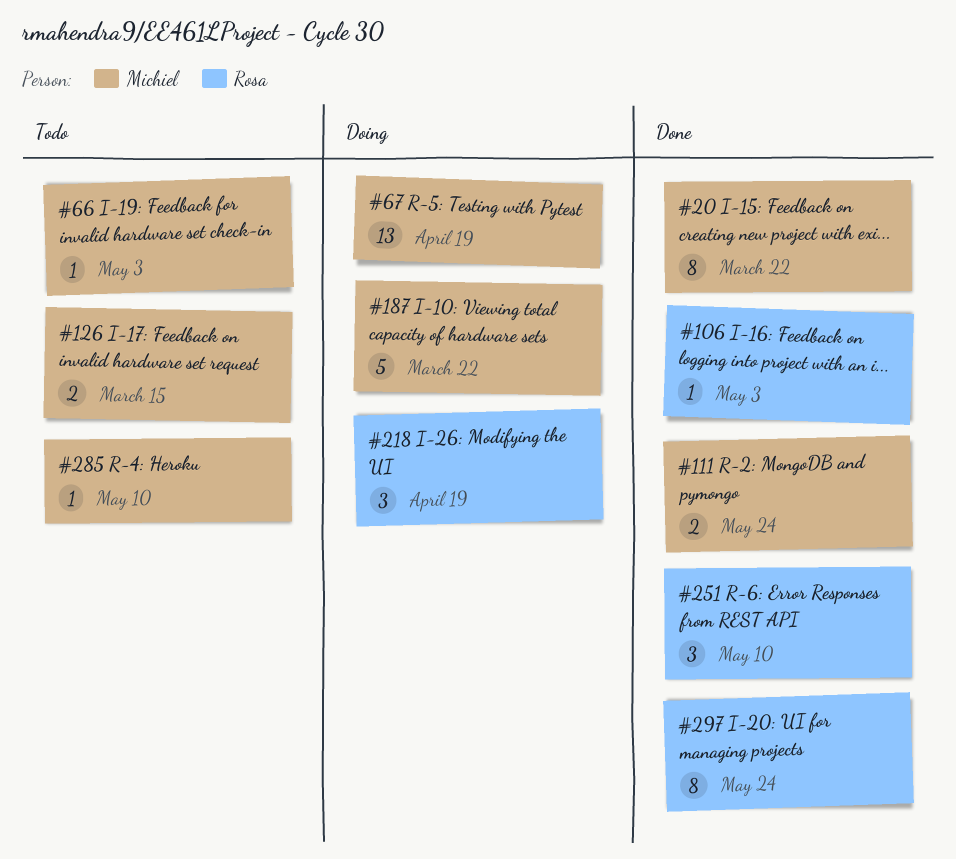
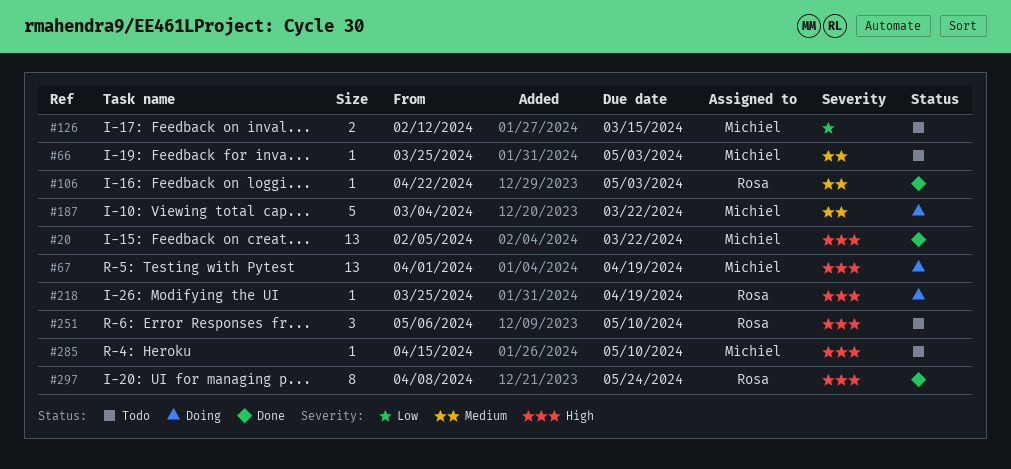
#20, estimate: 8 -> 13
#111: present -> none
#218, estimate: 3 -> 1
#251, status: Done -> Todo

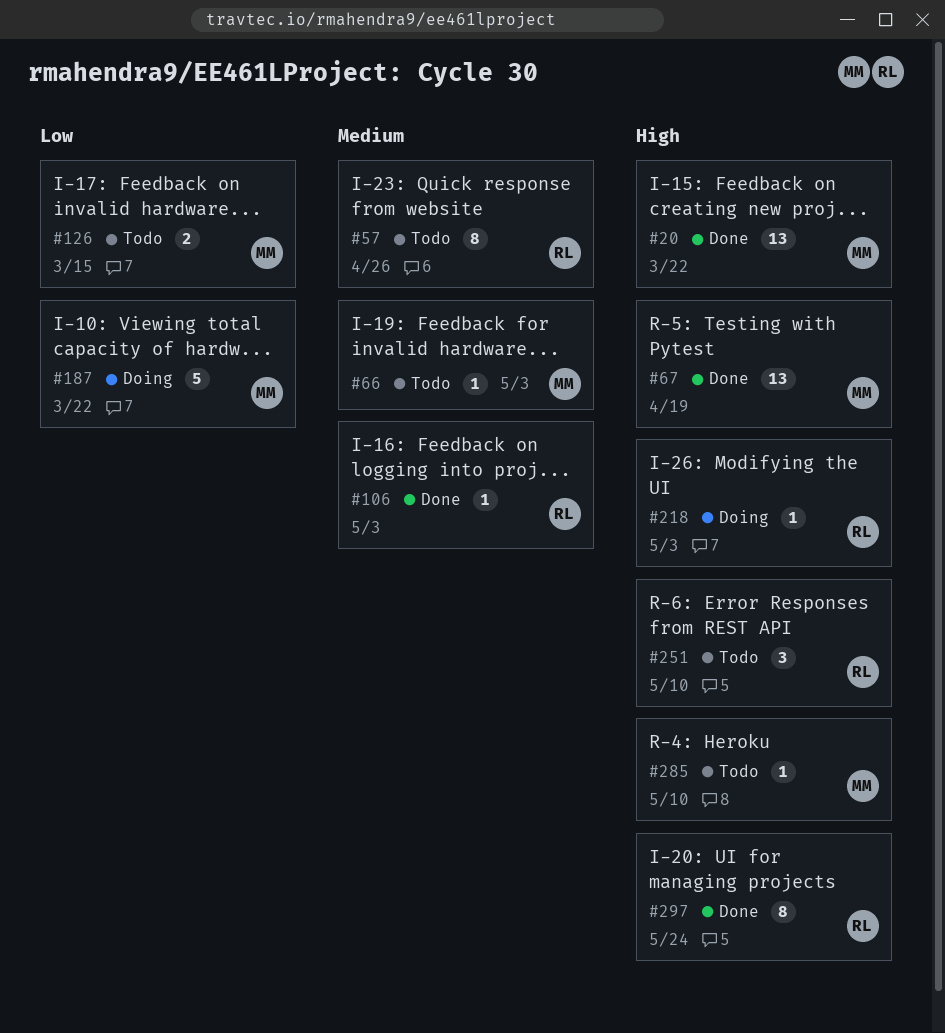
#57: none -> present
#67, status: Doing -> Done
#187, priority: Medium -> Low
#218, due: Apr 19 -> May 3

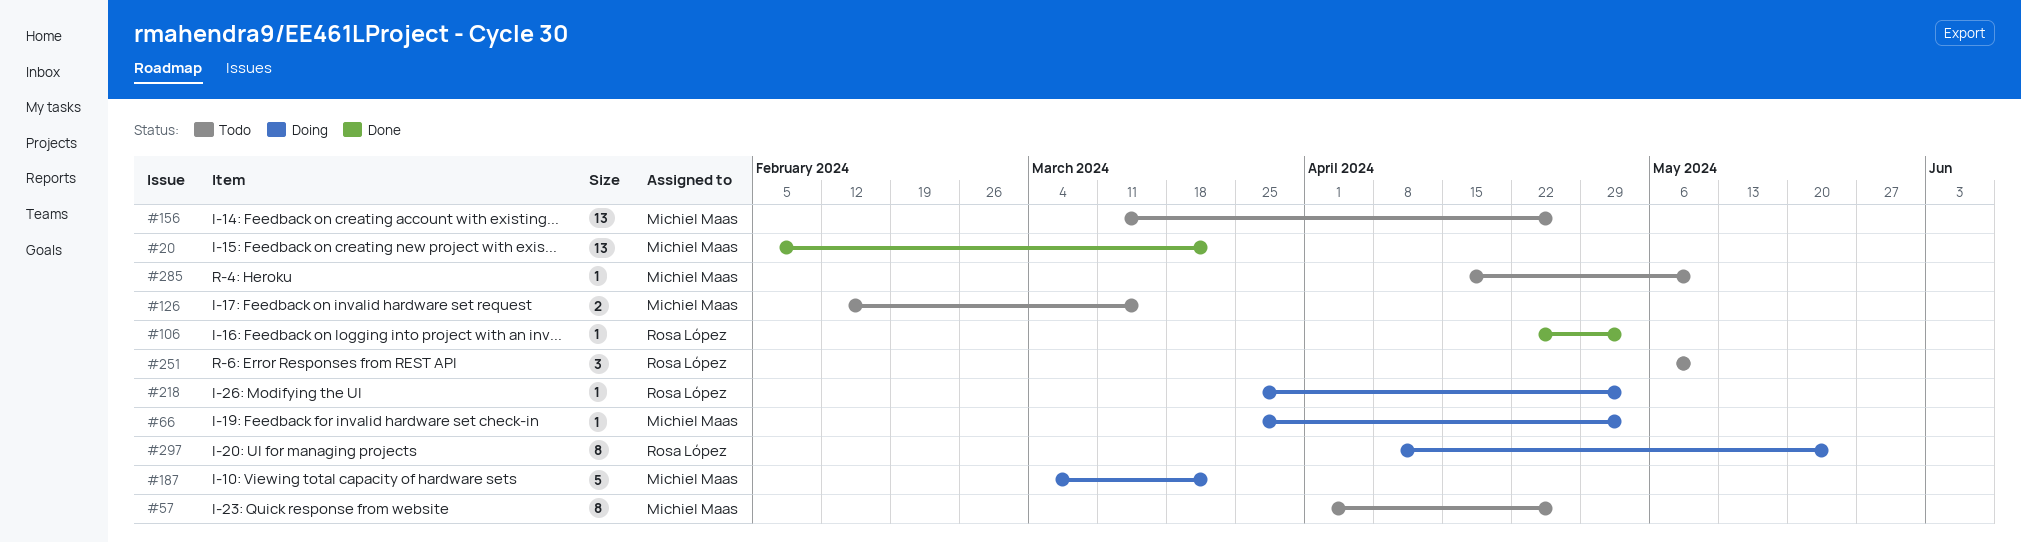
#57, owner: Rosa López -> Michiel Maas
#66, status: Todo -> Doing
#67: present -> none
#156: none -> present
#297, status: Done -> Doing

